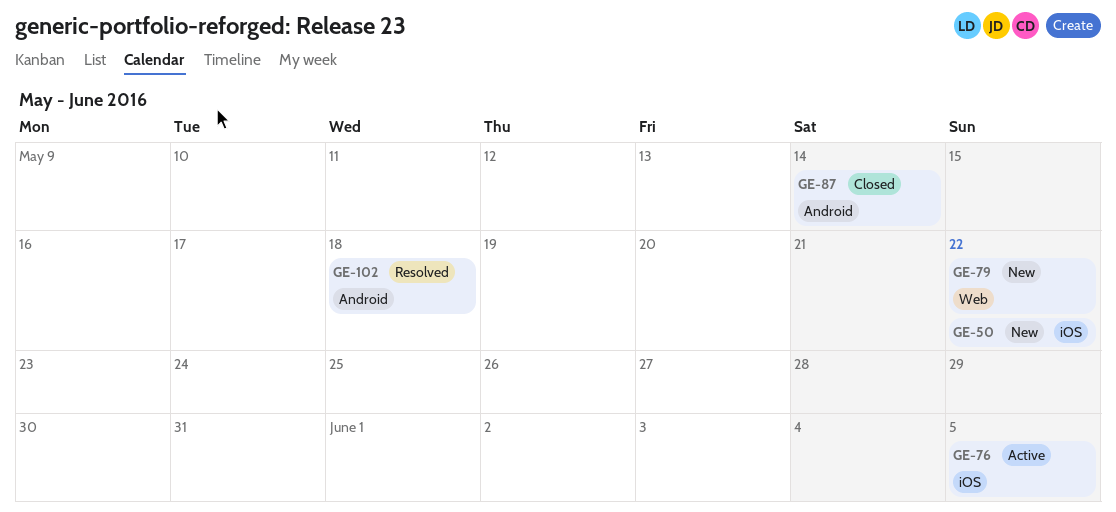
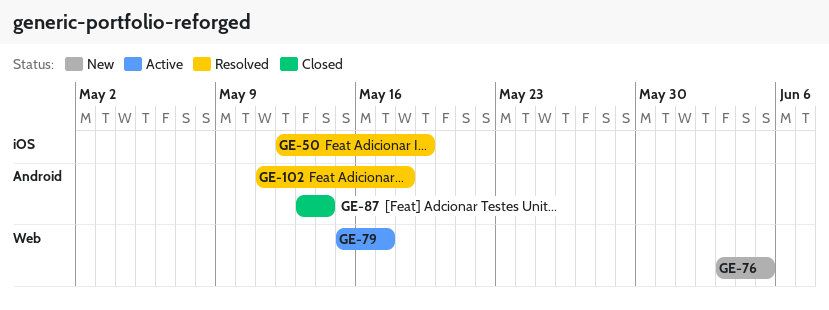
GE-50, status: New -> Resolved
GE-50, due: May 22 -> May 19
GE-76, status: Active -> New
GE-76, label: iOS -> Web
GE-79, status: New -> Active
GE-79, due: May 22 -> May 17

